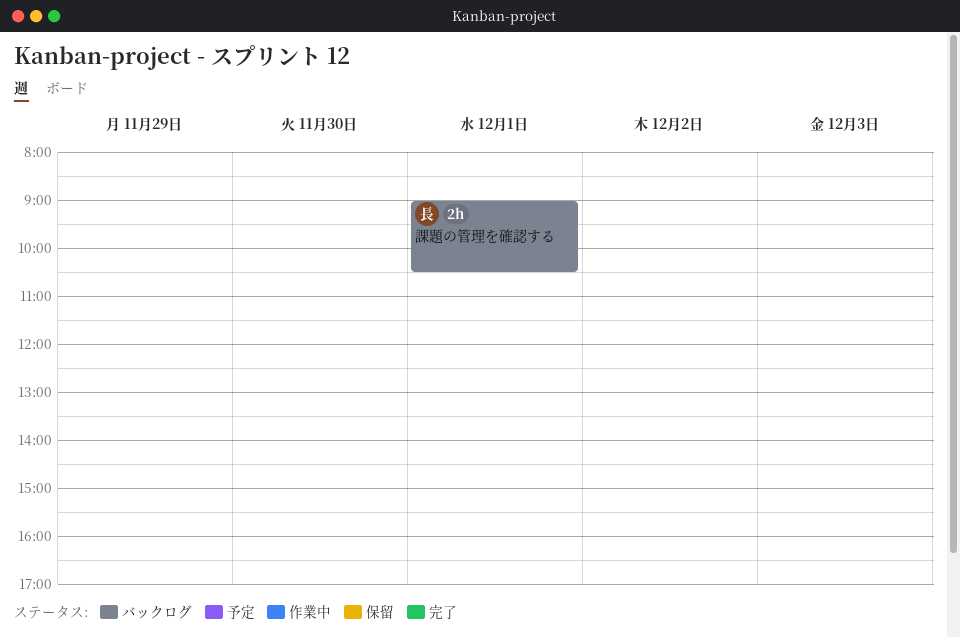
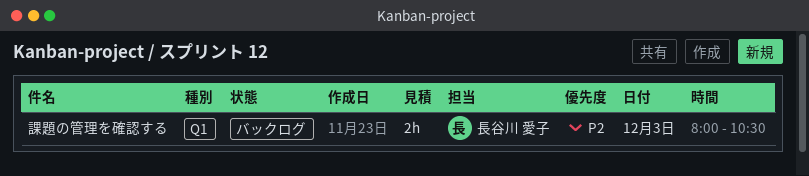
課題の管理を確認する, day: Dec 1 -> Dec 3
課題の管理を確認する, begins: 09:00 -> 08:00

